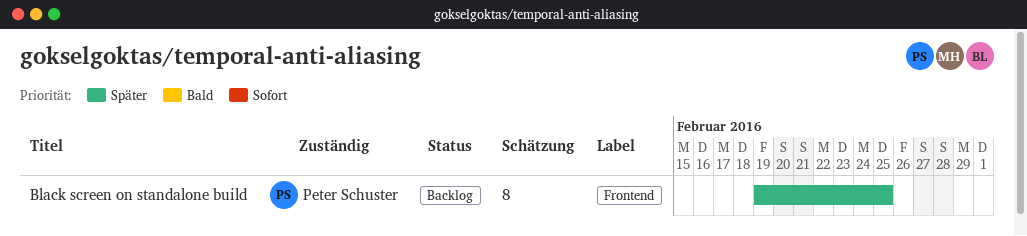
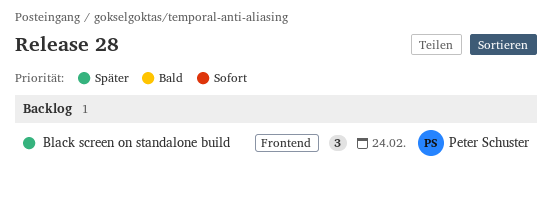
Black screen on standalone build, estimate: 8 -> 3
Black screen on standalone build, due: Feb 25 -> Feb 24

